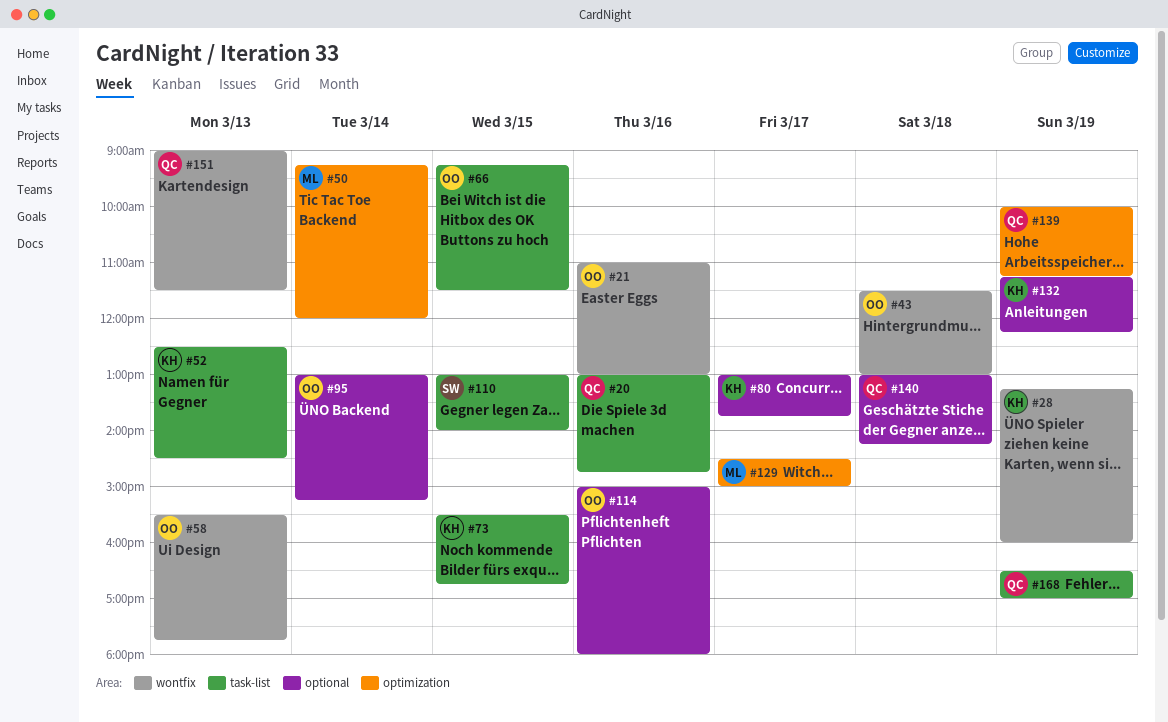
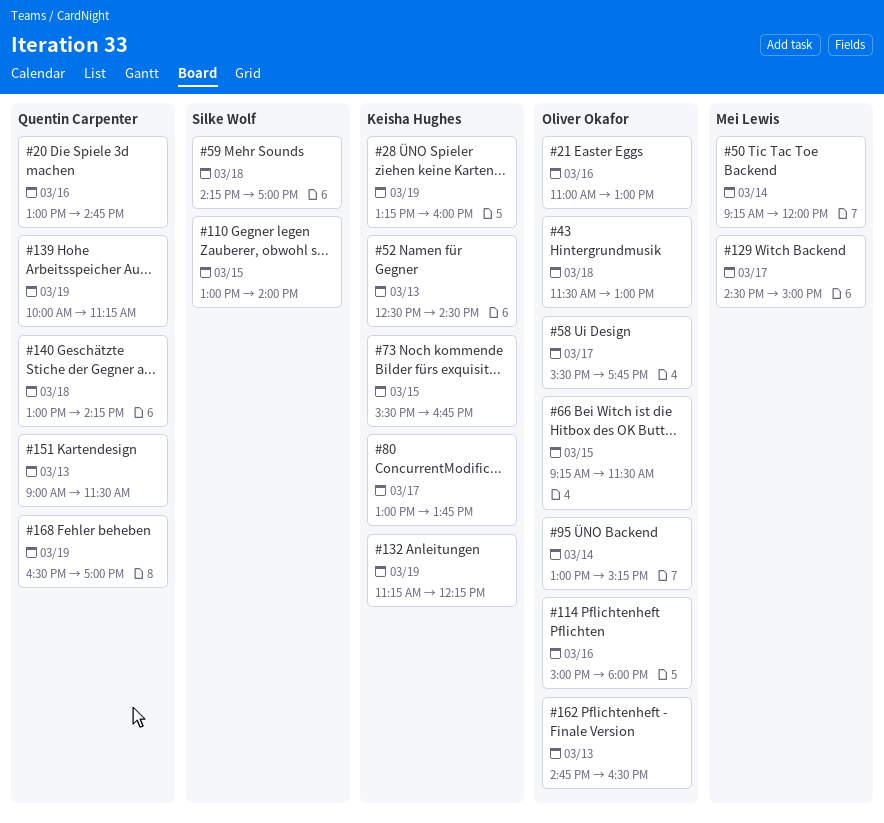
#58, day: Mar 13 -> Mar 17
#59: none -> present
#162: none -> present

